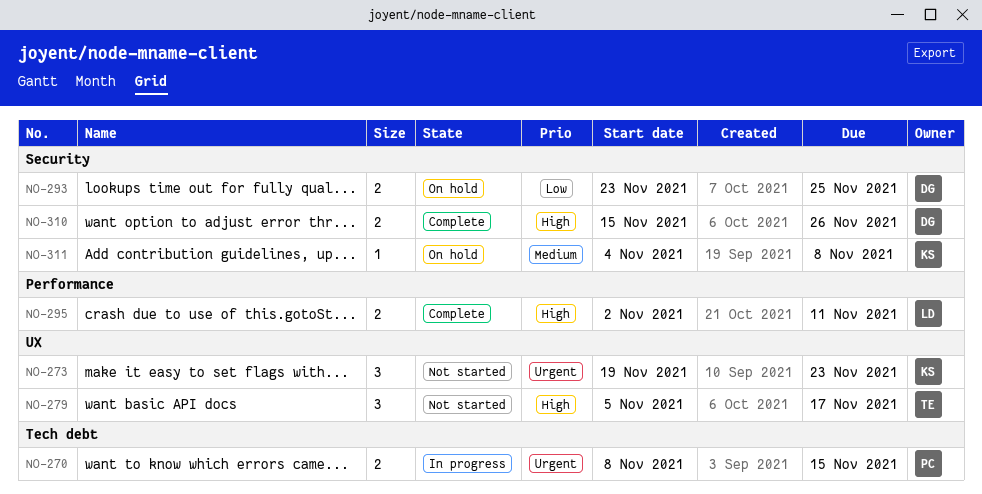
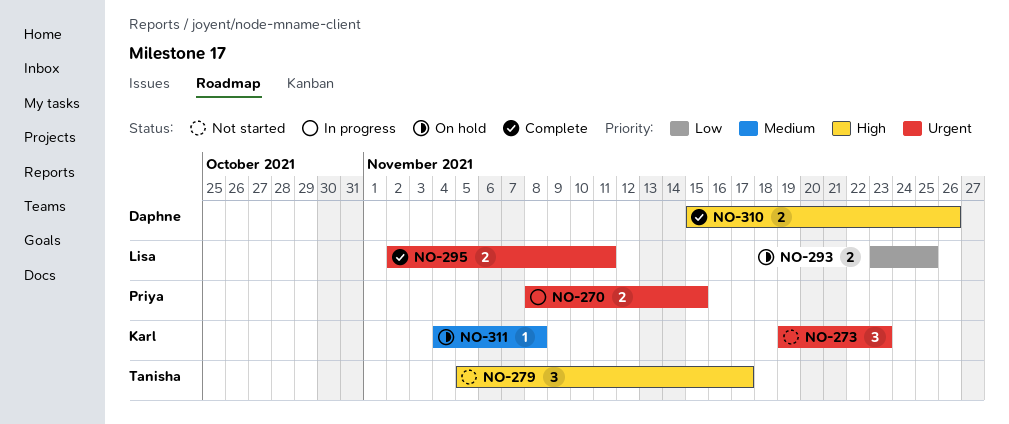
NO-293, owner: Daphne -> Lisa
NO-295, priority: High -> Urgent

